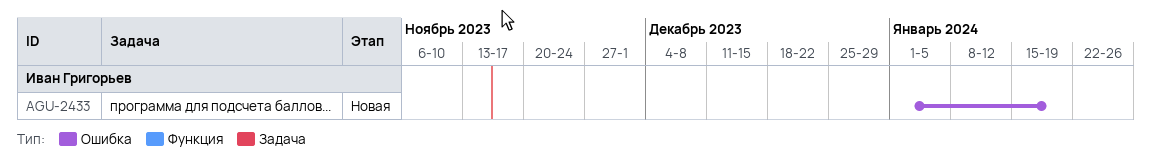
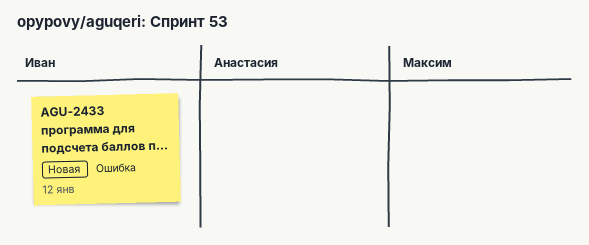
AGU-2433, due: Jan 19 -> Jan 12

